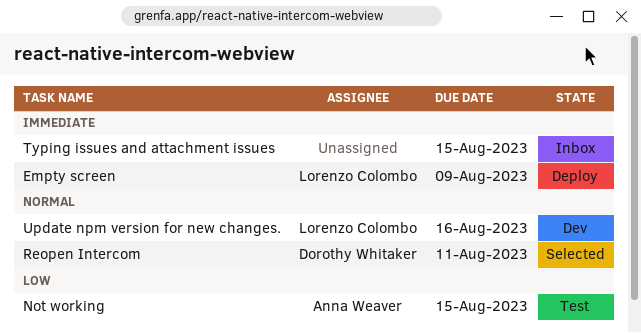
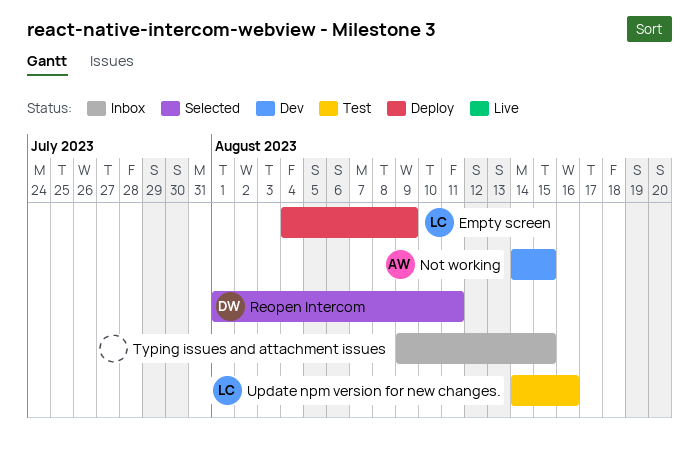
Not working, status: Test -> Dev
Update npm version for new changes., status: Dev -> Test

